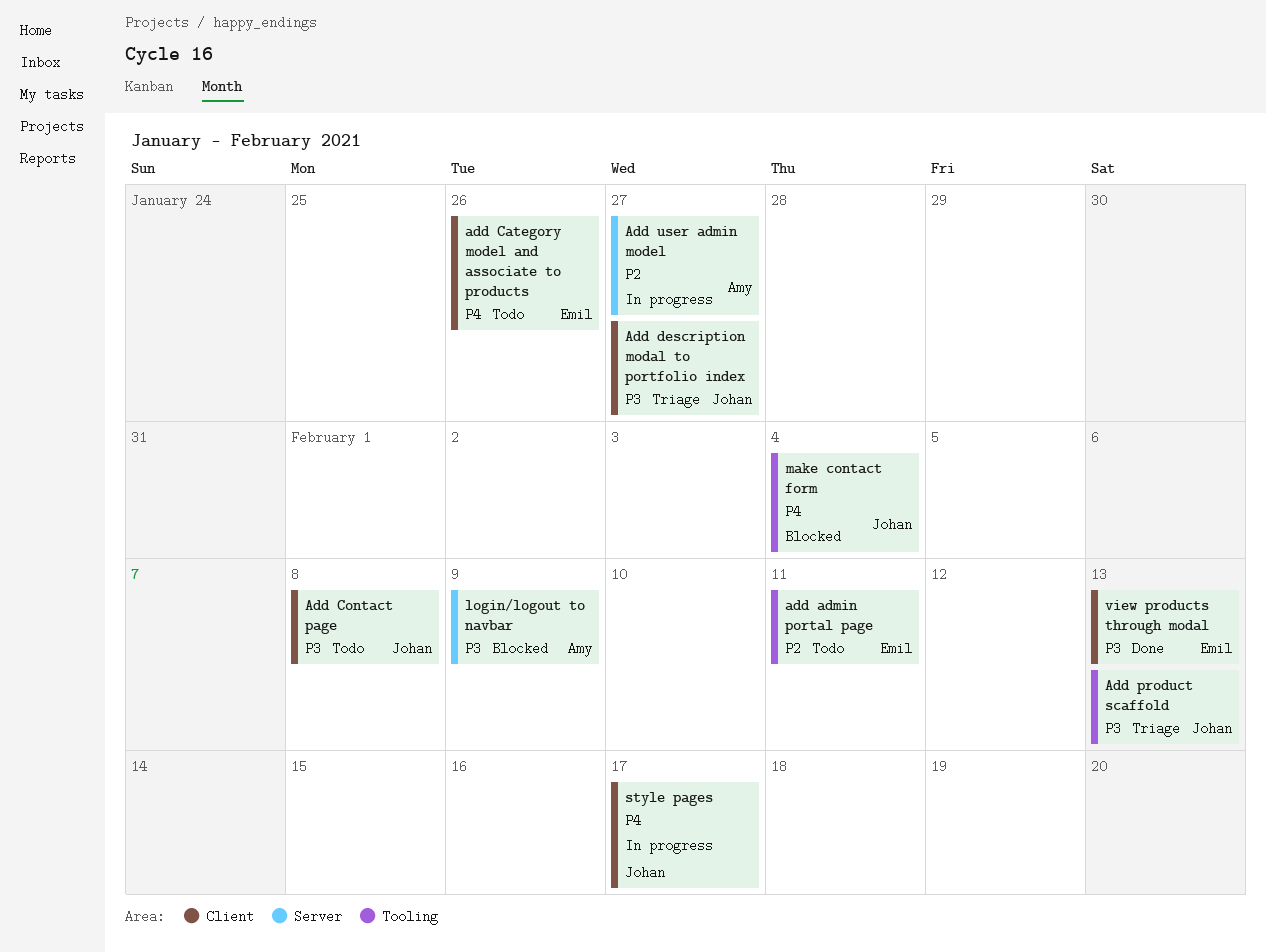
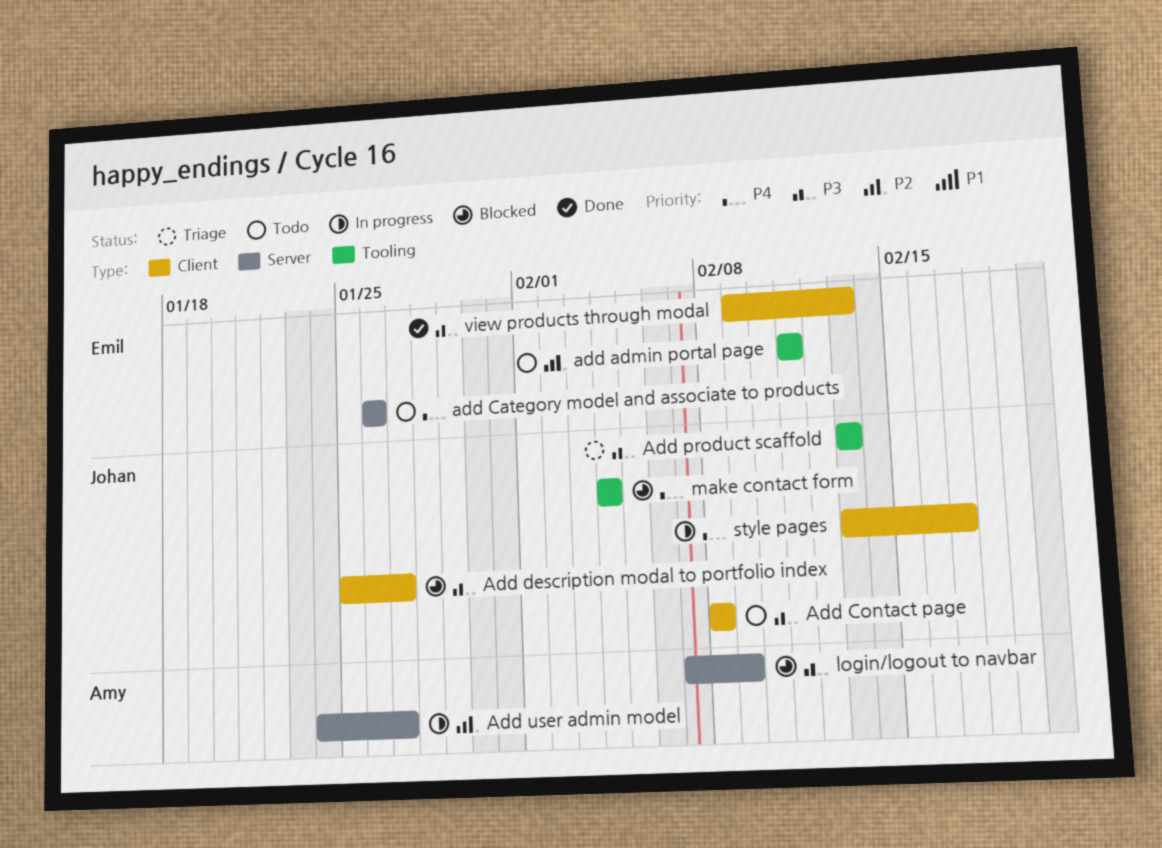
add Category model and associate to products, label: Client -> Server
Add description modal to portfolio index, status: Triage -> Blocked

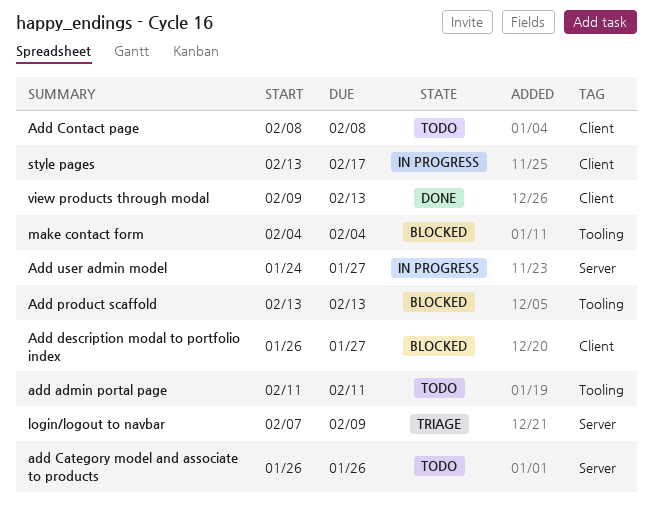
Add description modal to portfolio index, start: Jan 25 -> Jan 26
Add product scaffold, status: Triage -> Blocked
login/logout to navbar, status: Blocked -> Triage

